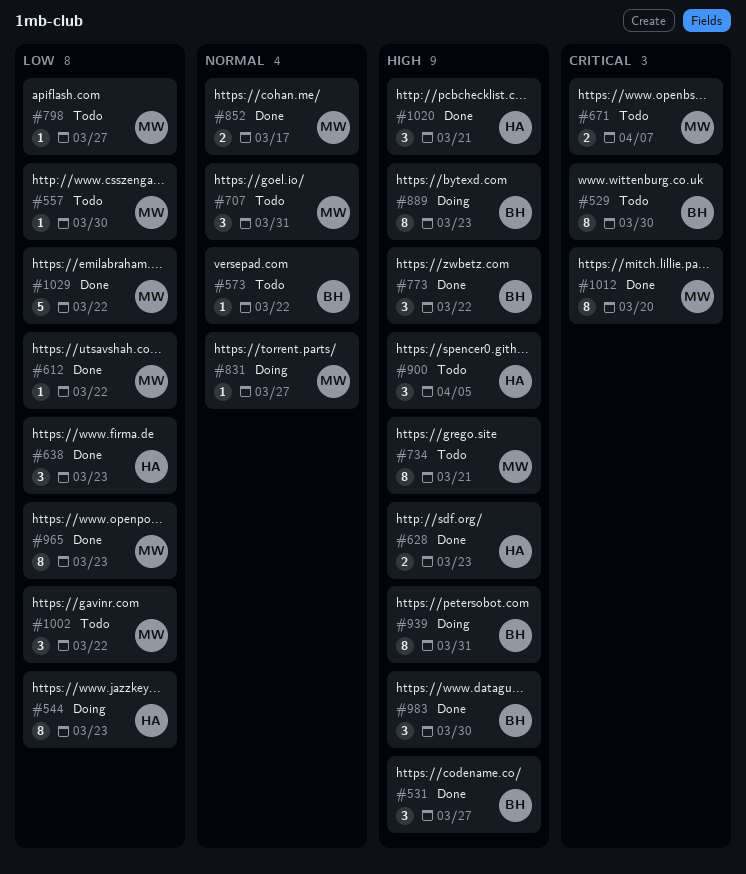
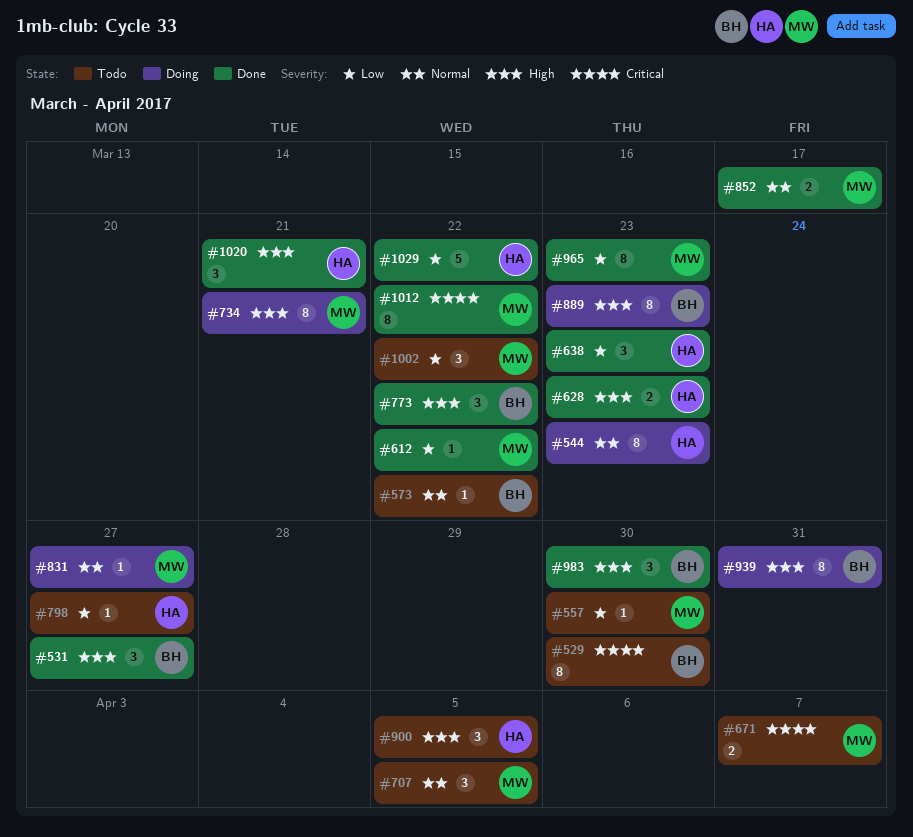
#544, priority: Low -> Normal
#707, due: Mar 31 -> Apr 5
#734, status: Todo -> Doing
#798, owner: MW -> HA
#1012, due: Mar 20 -> Mar 22
#1029, owner: MW -> HA

